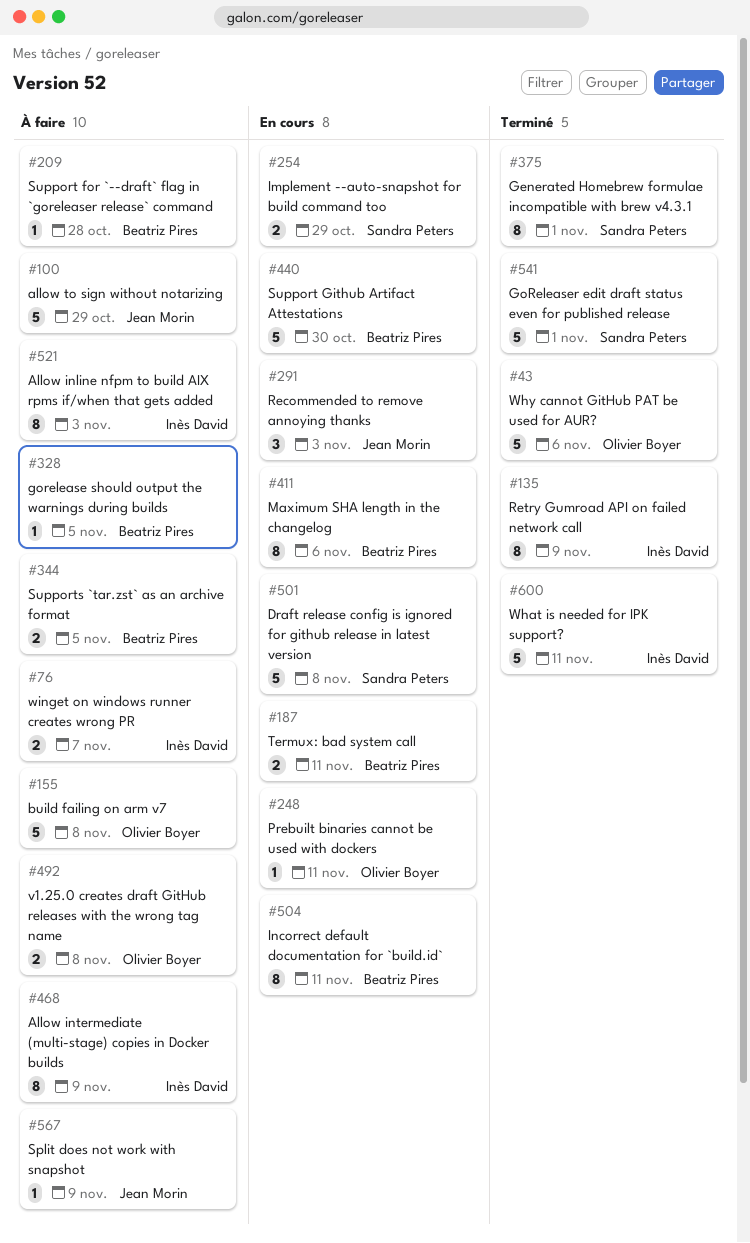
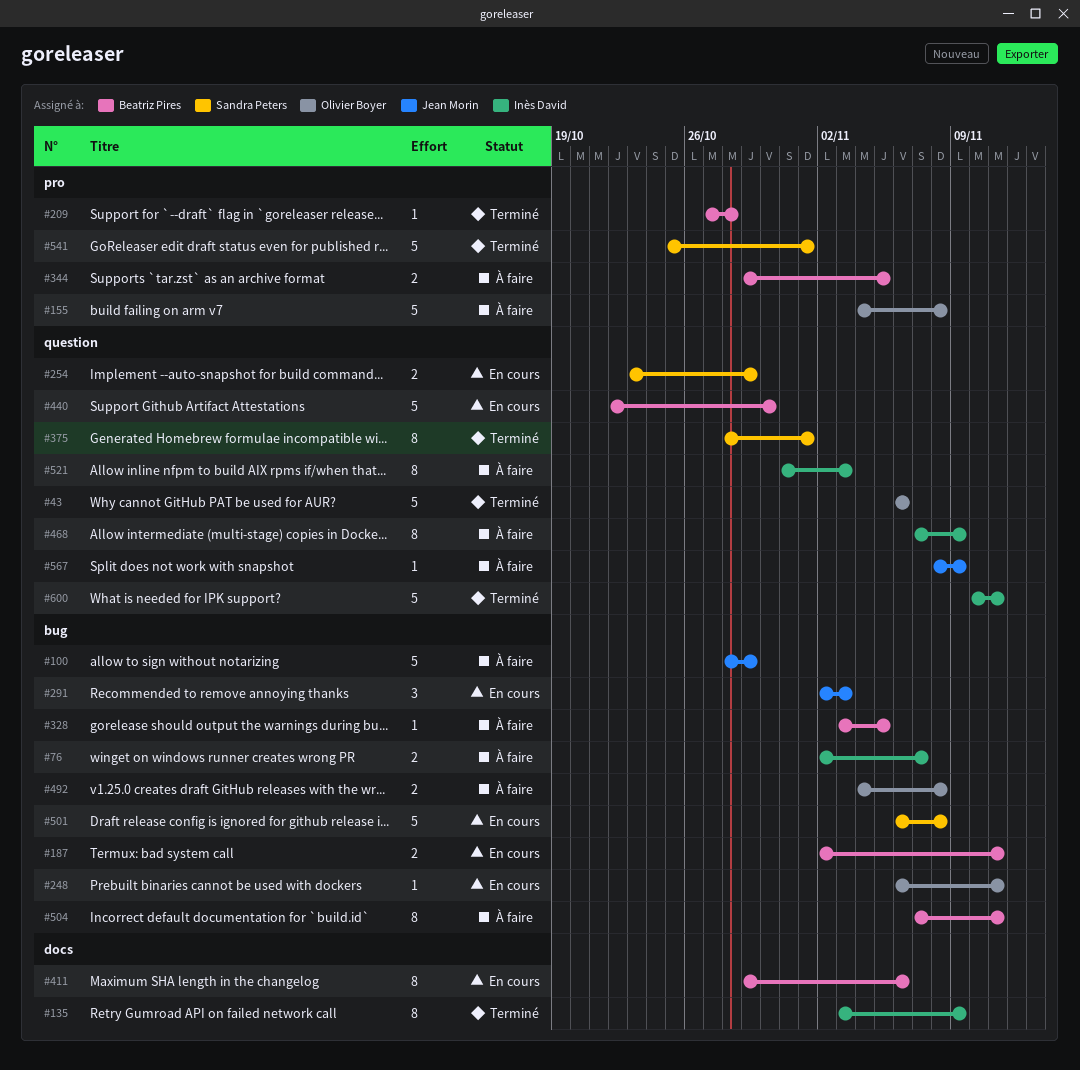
#209, status: À faire -> Terminé
#504, status: En cours -> À faire

